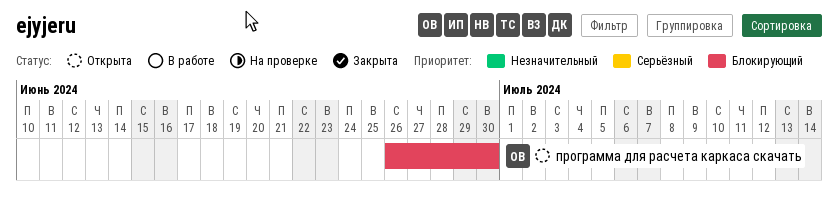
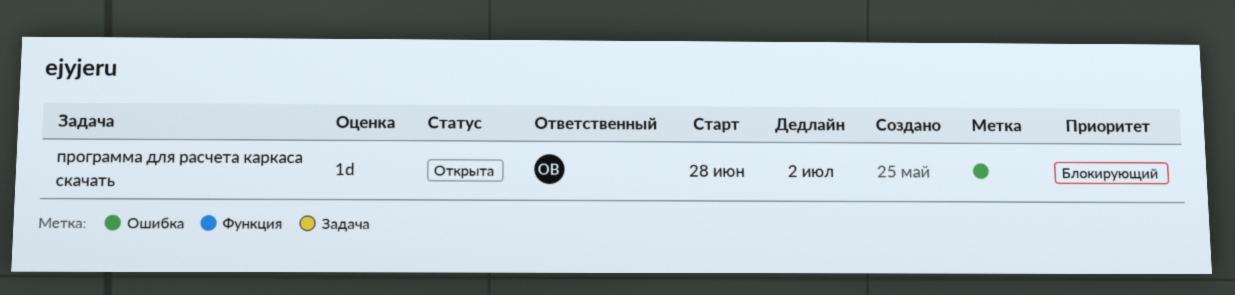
программа для расчета каркаса скачать, start: Jun 26 -> Jun 28
программа для расчета каркаса скачать, due: Jun 30 -> Jul 2

